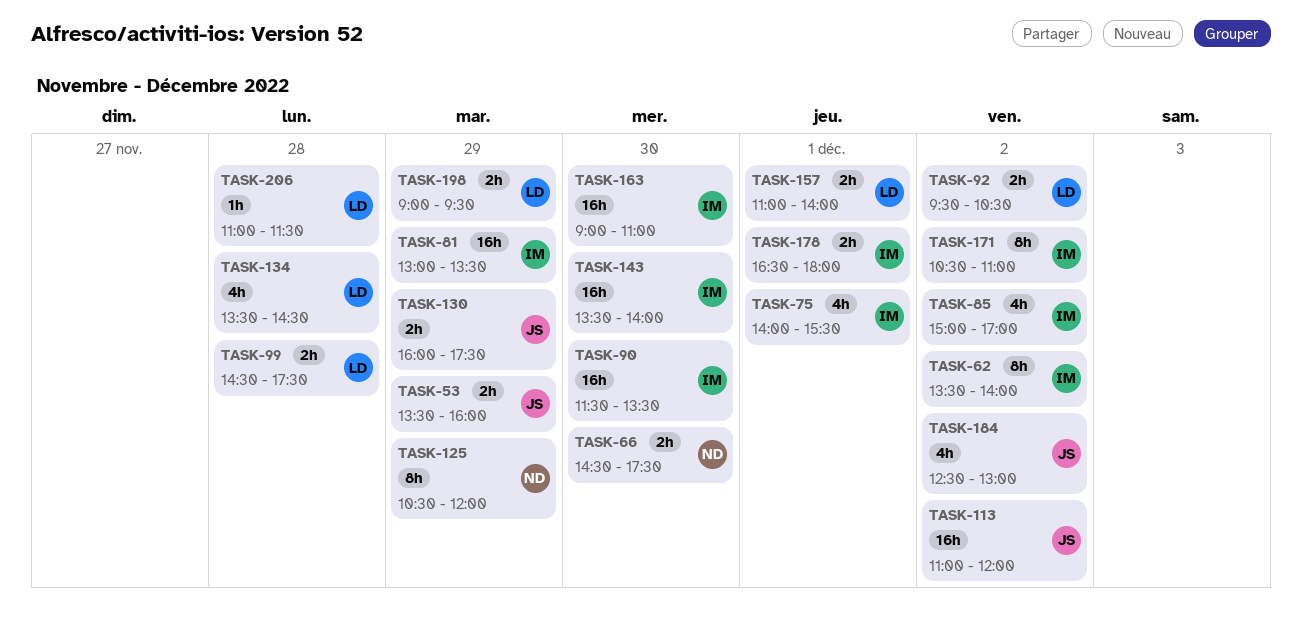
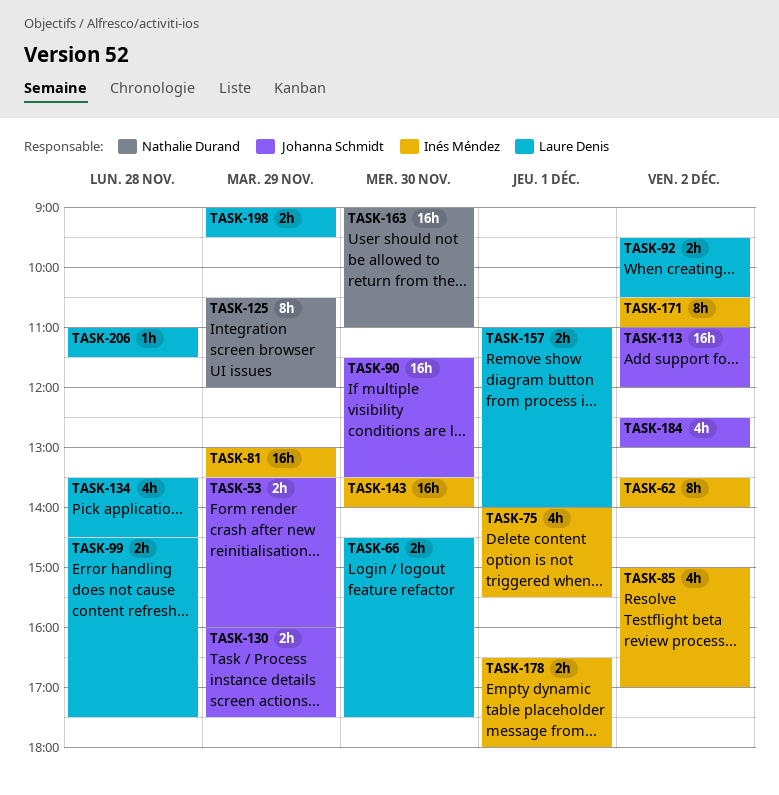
TASK-66, owner: Nathalie Durand -> Laure Denis
TASK-90, owner: Inés Méndez -> Johanna Schmidt
TASK-163, owner: Inés Méndez -> Nathalie Durand

